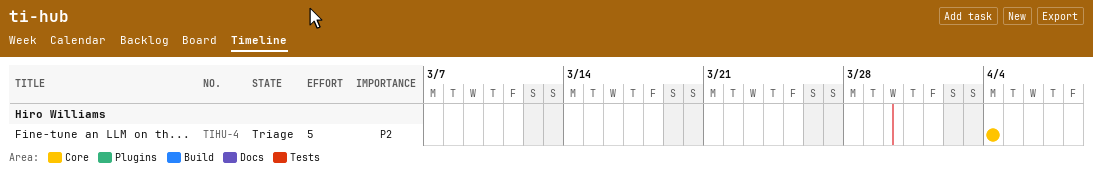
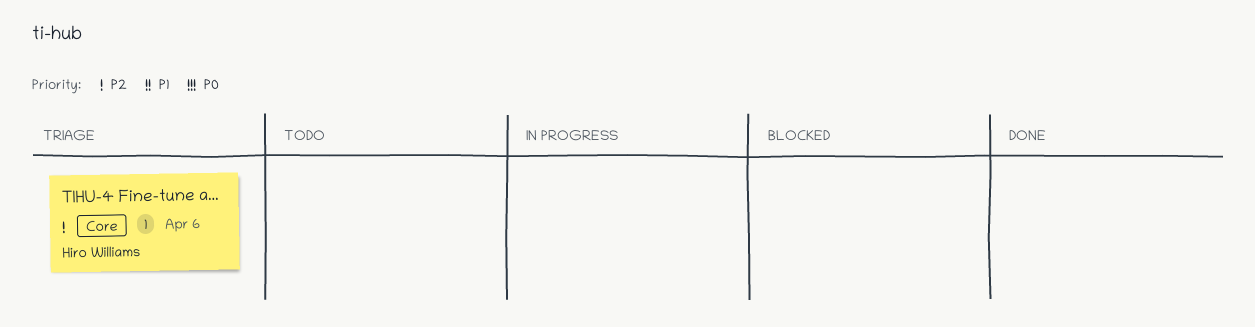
TIHU-4, estimate: 5 -> 1
TIHU-4, due: Apr 4 -> Apr 6

